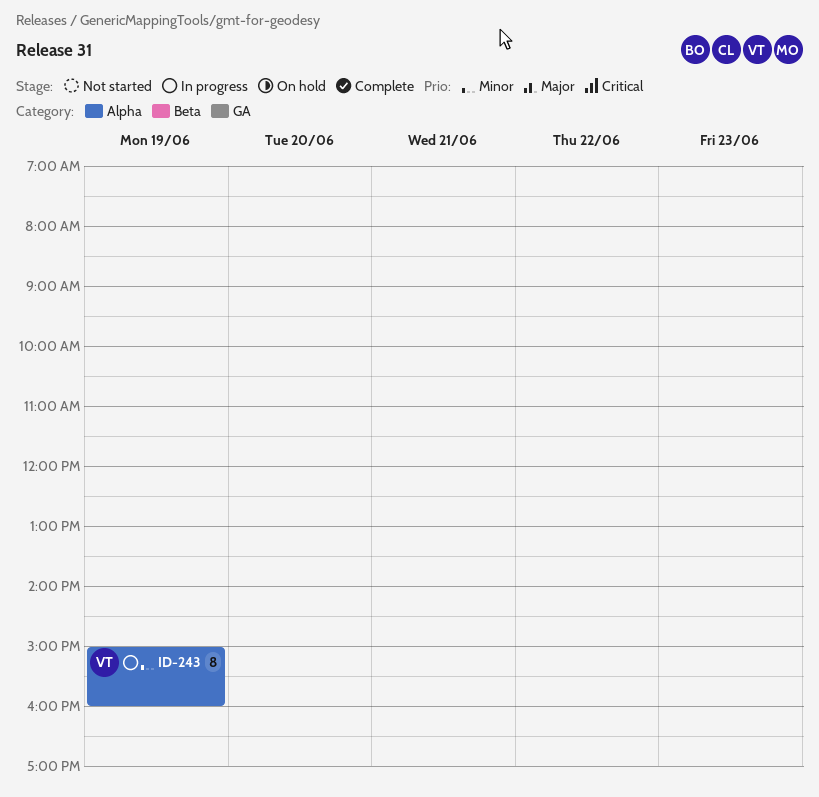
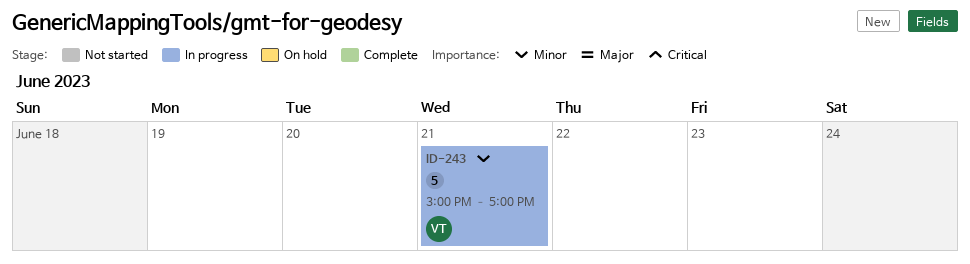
ID-243, estimate: 8 -> 5
ID-243, day: Jun 19 -> Jun 21
ID-243, ends: 16:00 -> 17:00

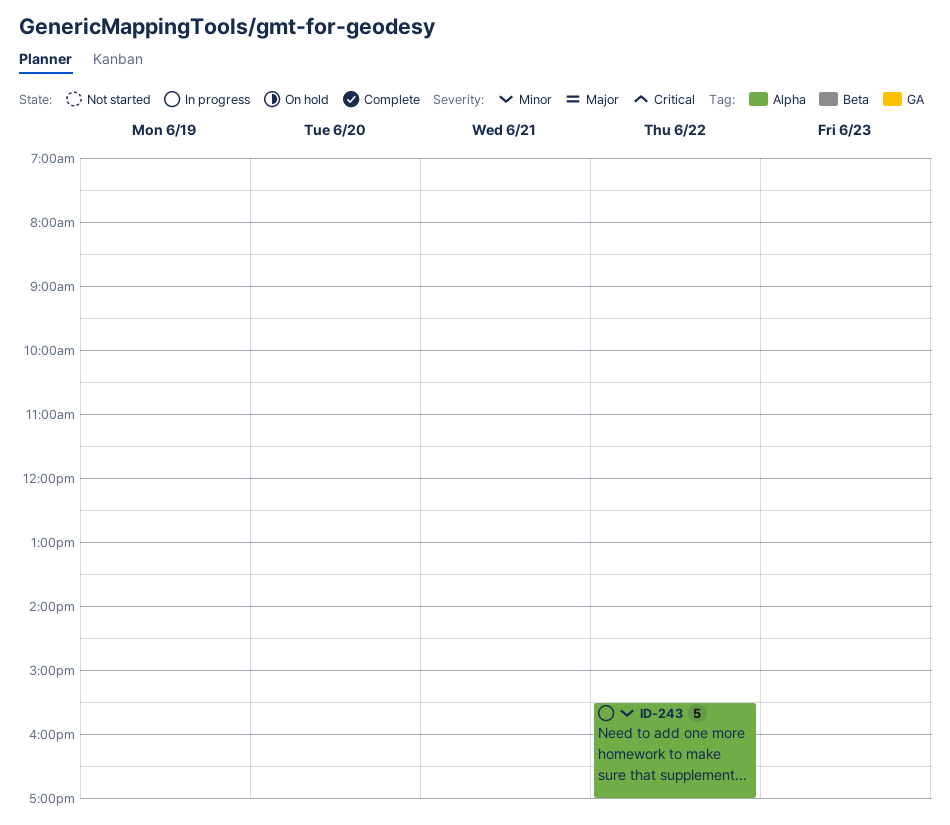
ID-243, day: Jun 21 -> Jun 22
ID-243, begins: 15:00 -> 15:30

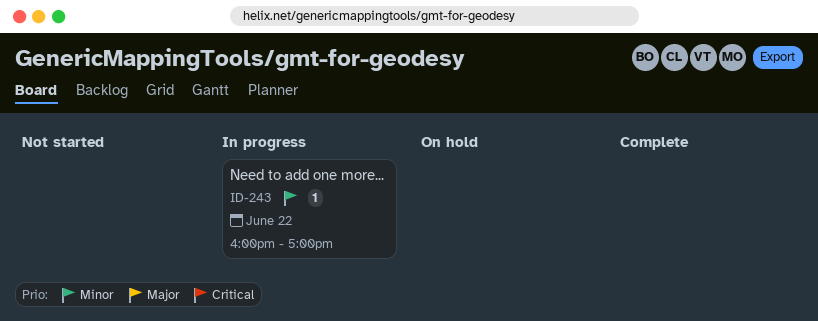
ID-243, estimate: 5 -> 1
ID-243, begins: 15:30 -> 16:00

